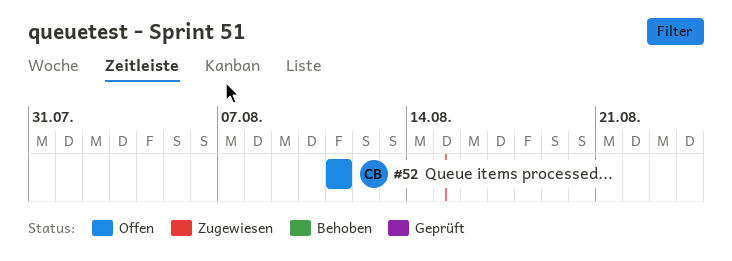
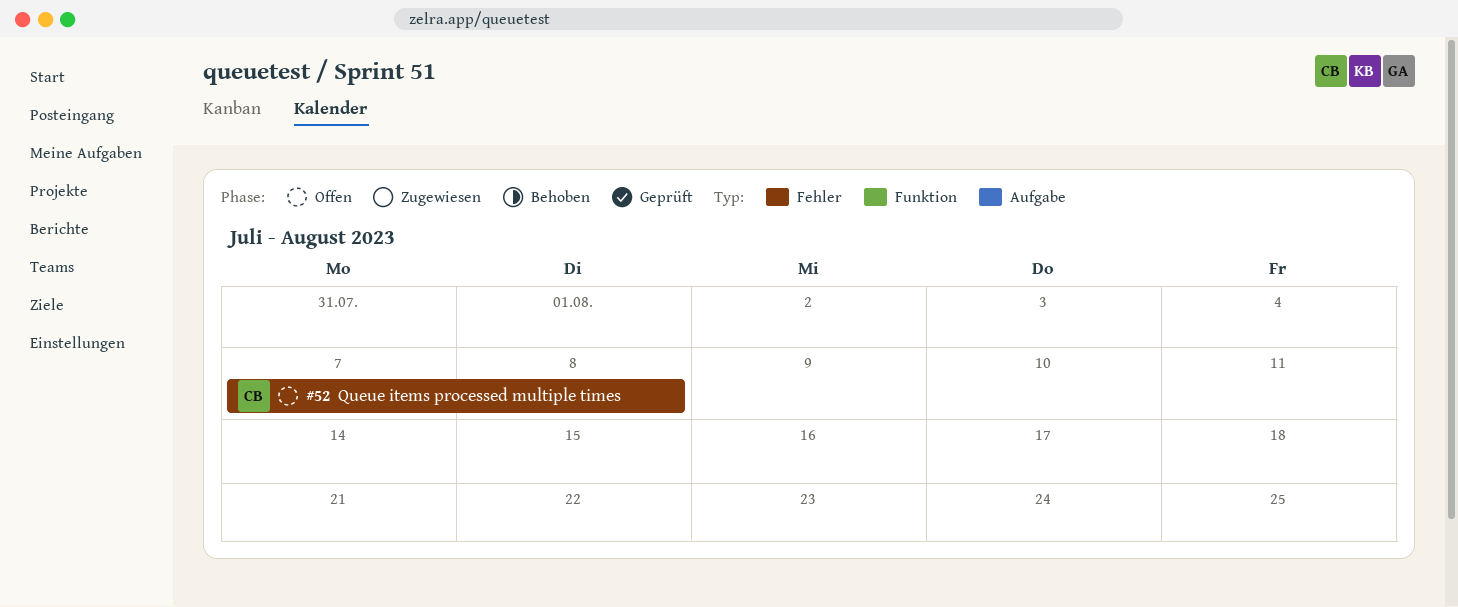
#52, start: Aug 11 -> Aug 7
#52, due: Aug 11 -> Aug 8

